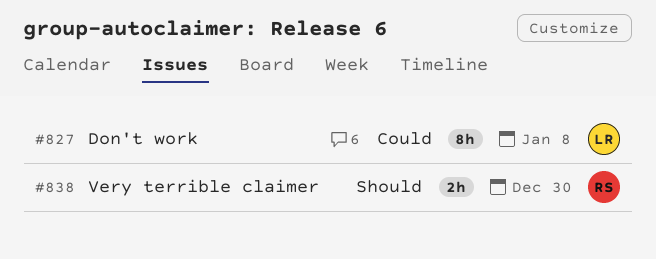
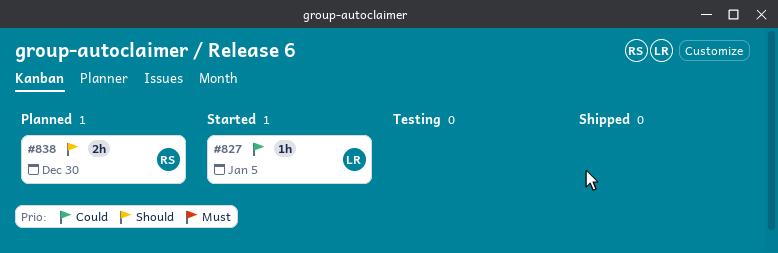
#827, estimate: 8h -> 1h
#827, due: Jan 8 -> Jan 5

